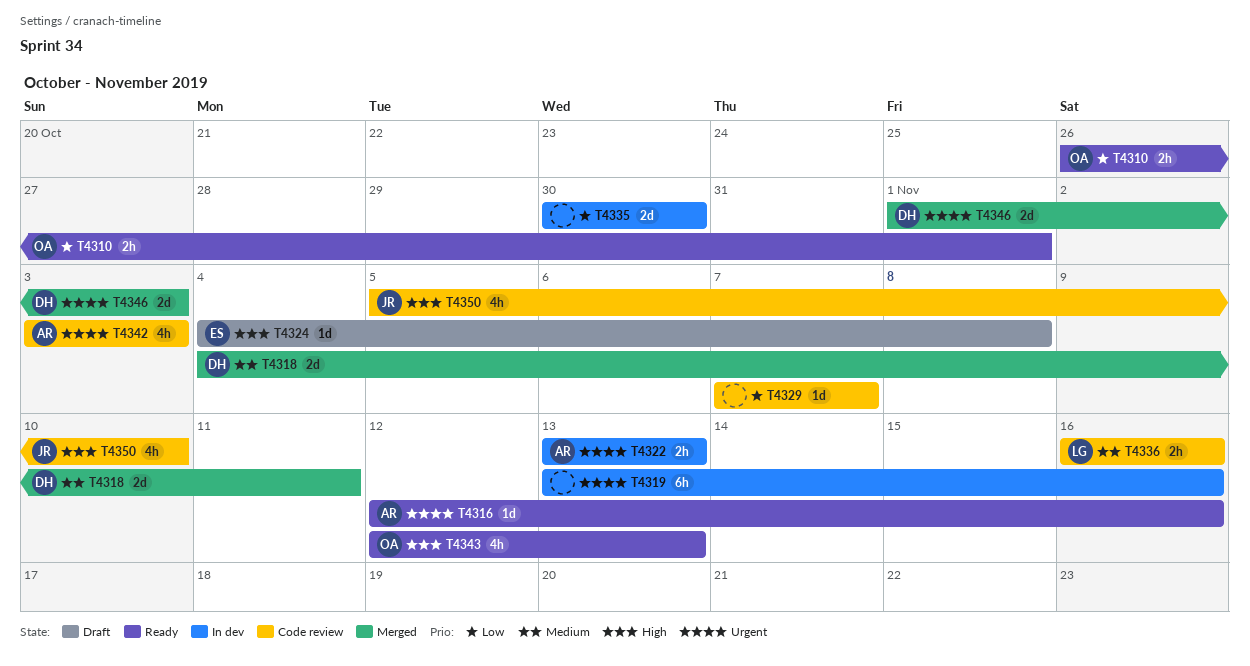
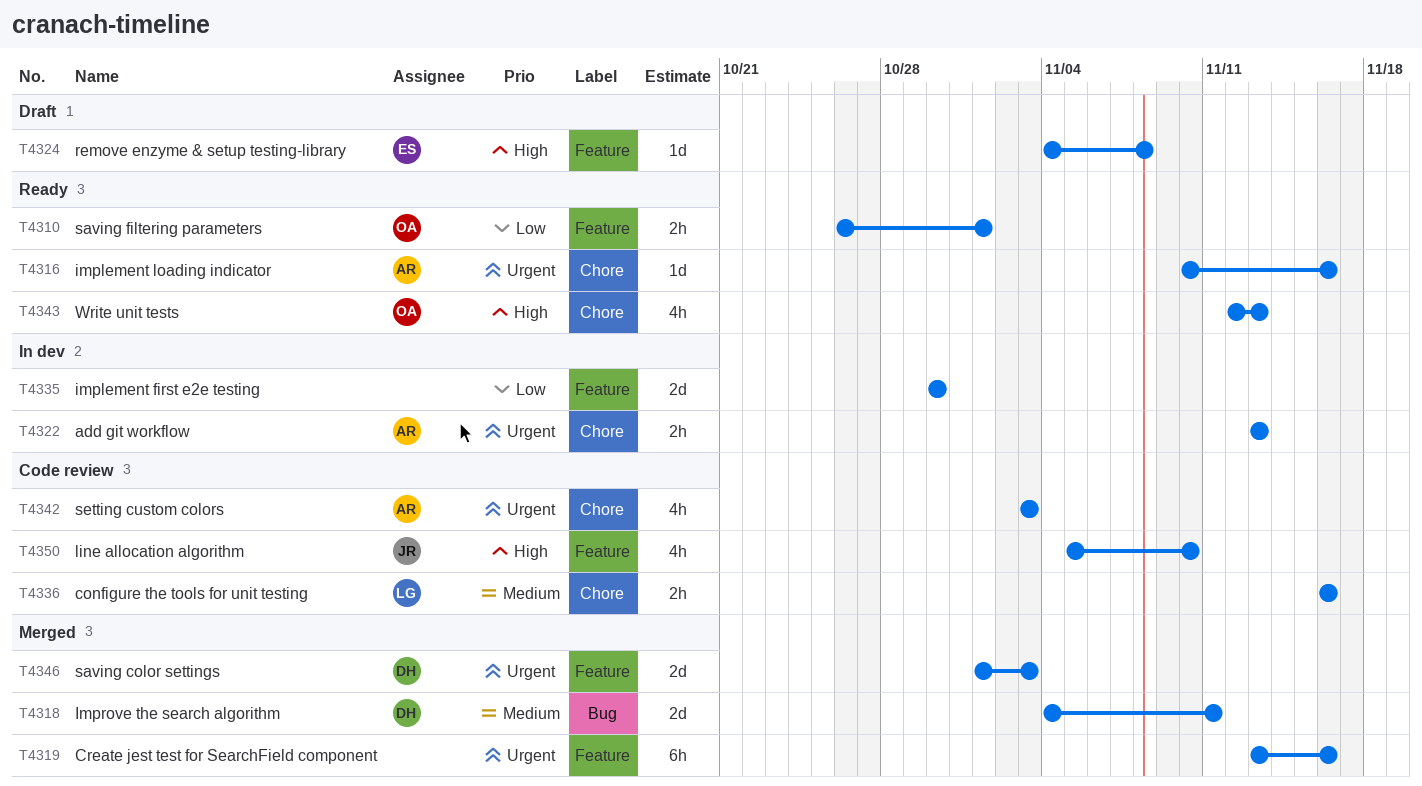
T4316, start: Nov 12 -> Nov 10
T4319, status: In dev -> Merged
T4329: present -> none

